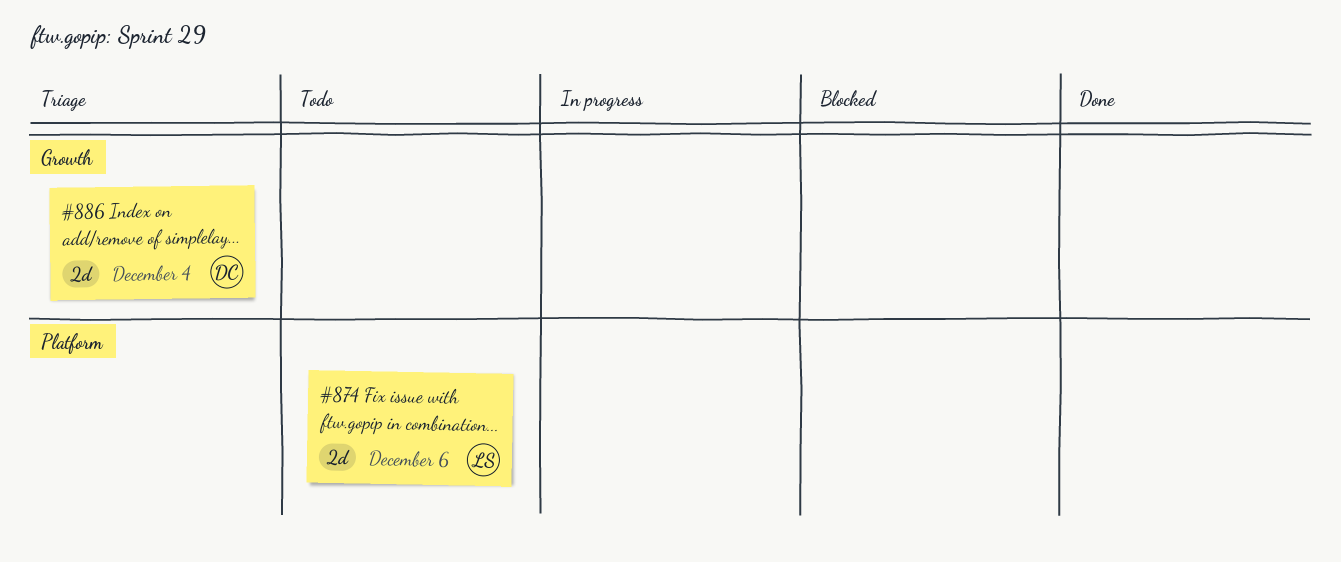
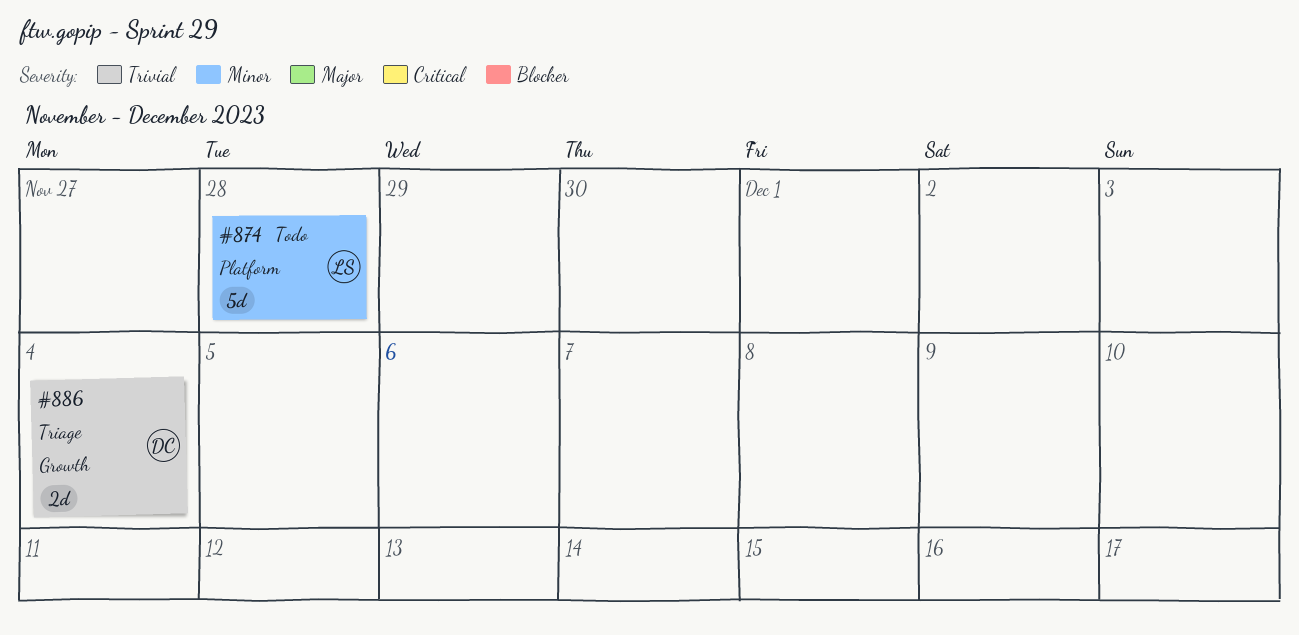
#874, estimate: 2d -> 5d
#874, due: Dec 6 -> Nov 28

